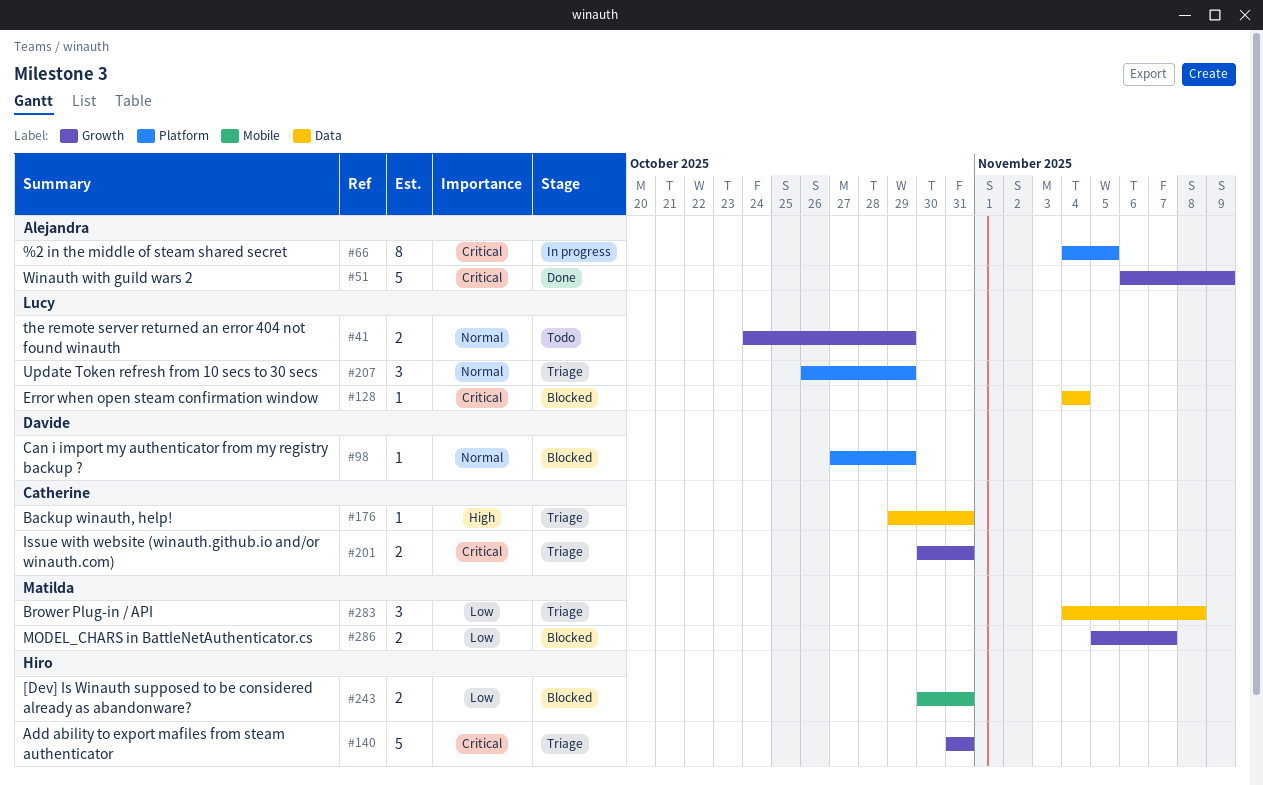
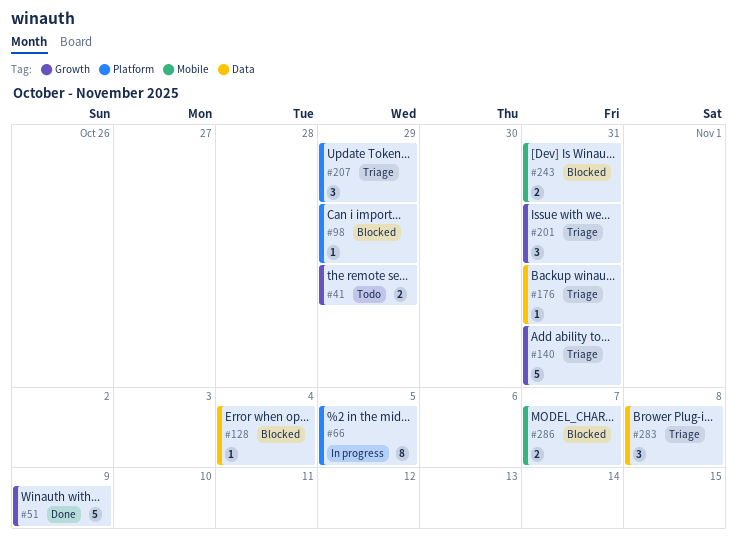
#201, estimate: 2 -> 3
#286, label: Growth -> Mobile

